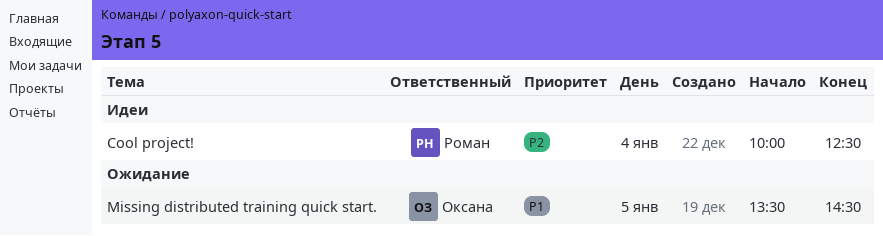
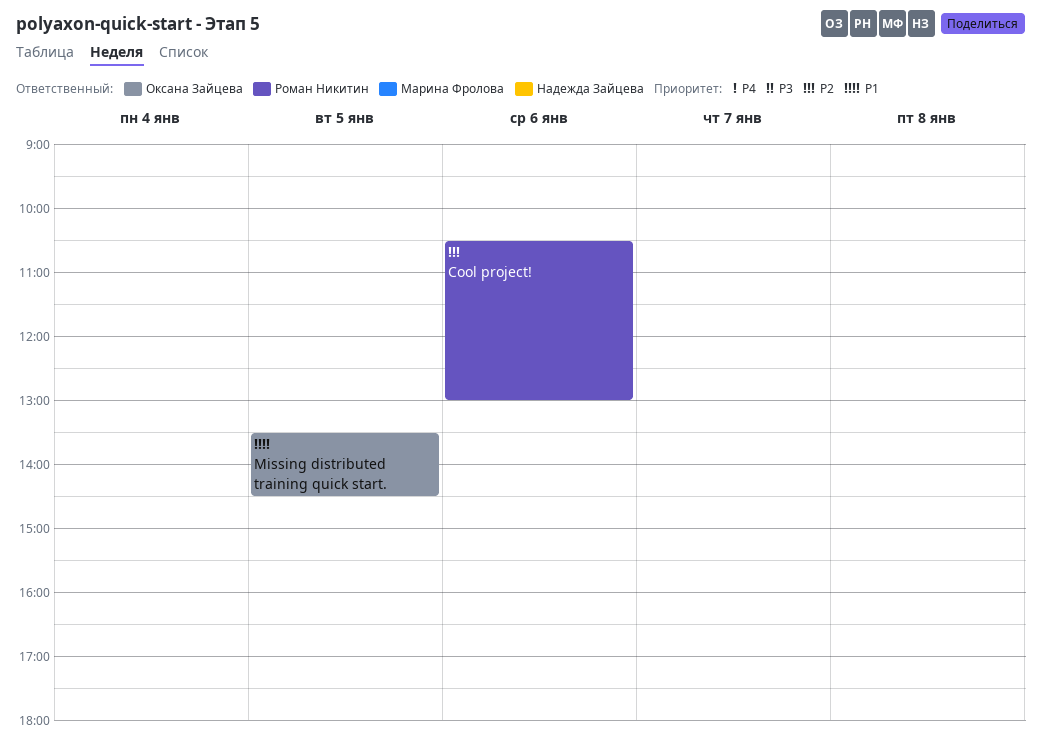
Cool project!, day: Jan 4 -> Jan 6
Cool project!, begins: 10:00 -> 10:30
Cool project!, ends: 12:30 -> 13:00

